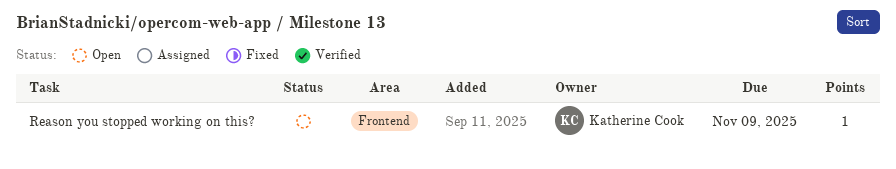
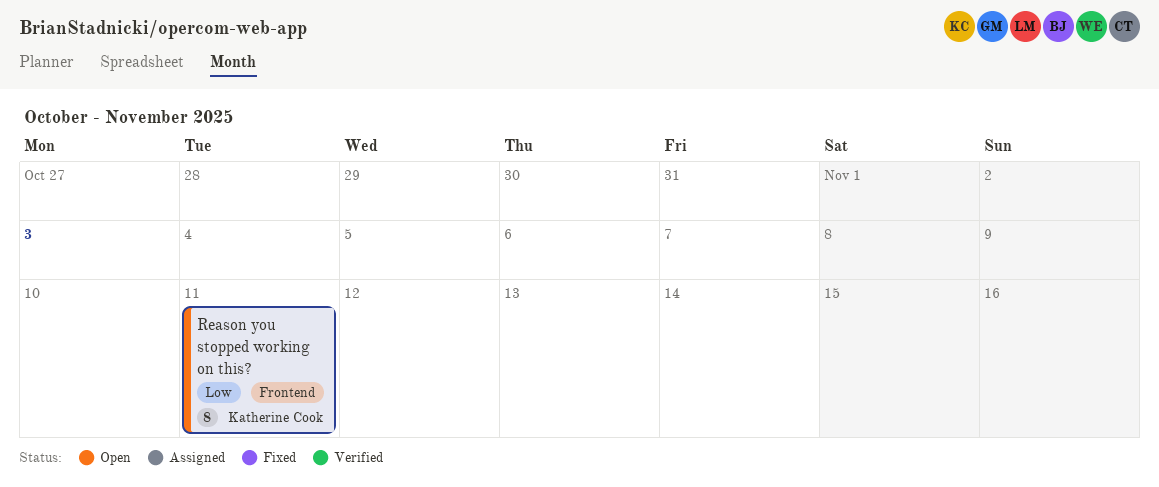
Reason you stopped working on this?, estimate: 1 -> 8
Reason you stopped working on this?, due: Nov 9 -> Nov 11

